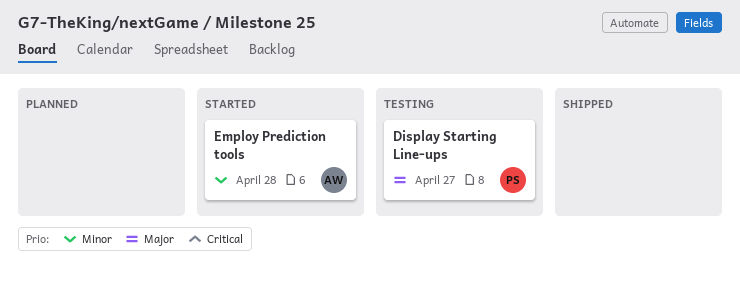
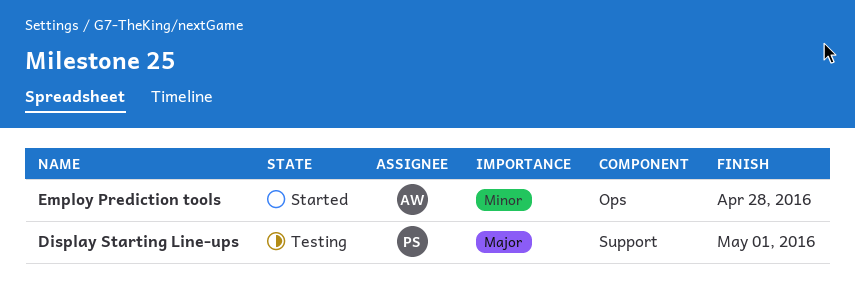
Display Starting Line-ups, due: Apr 27 -> May 1

